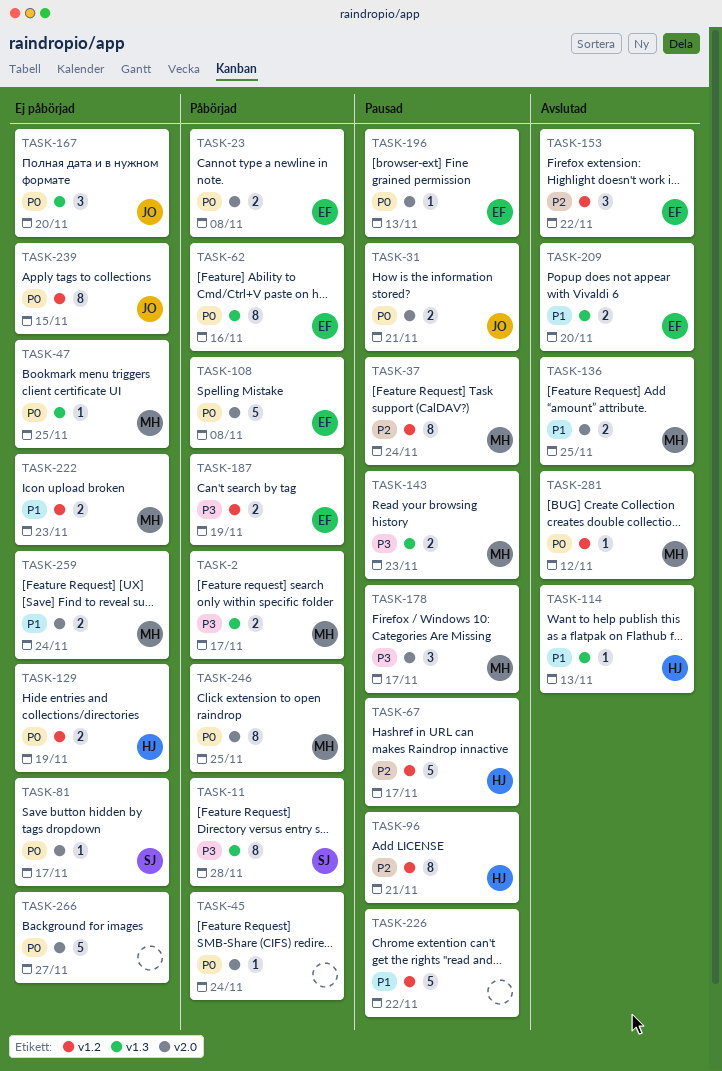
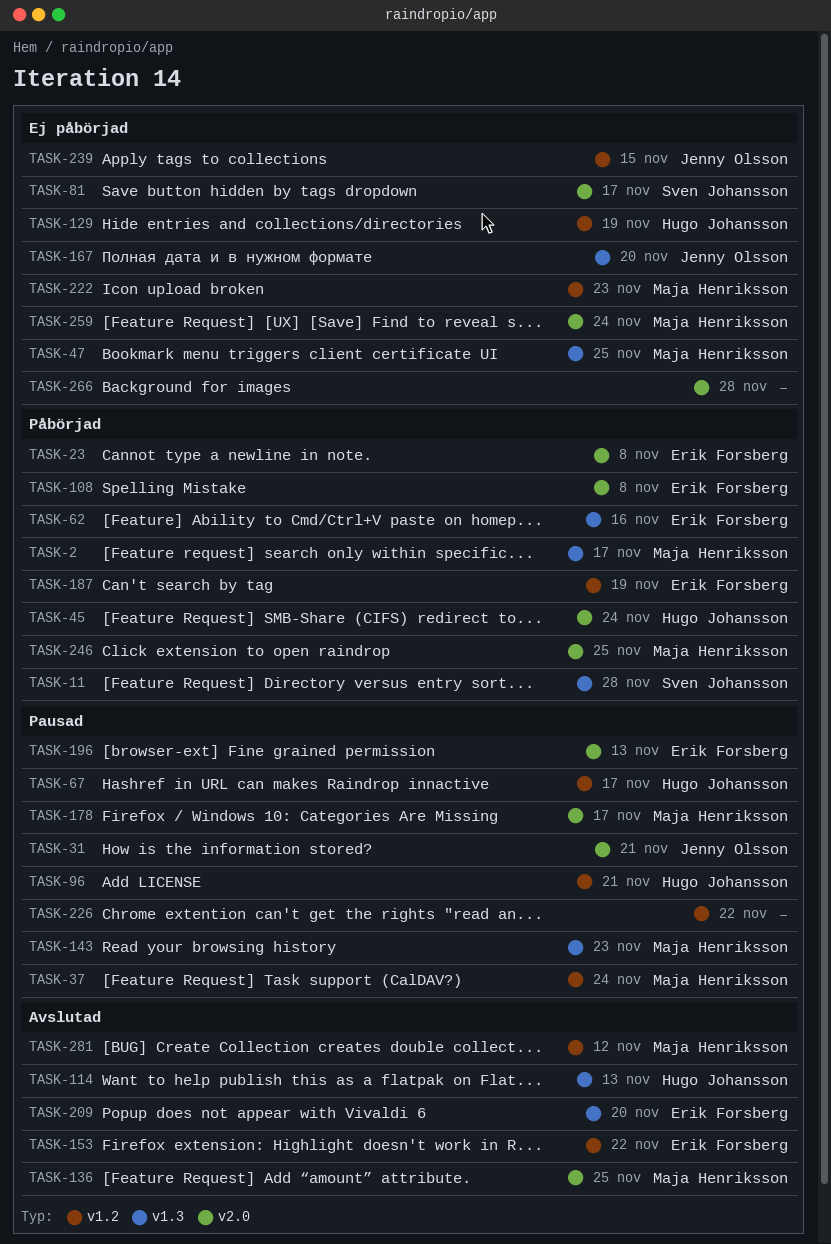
TASK-45, owner: none -> Hugo Johansson
TASK-266, due: Nov 27 -> Nov 28

